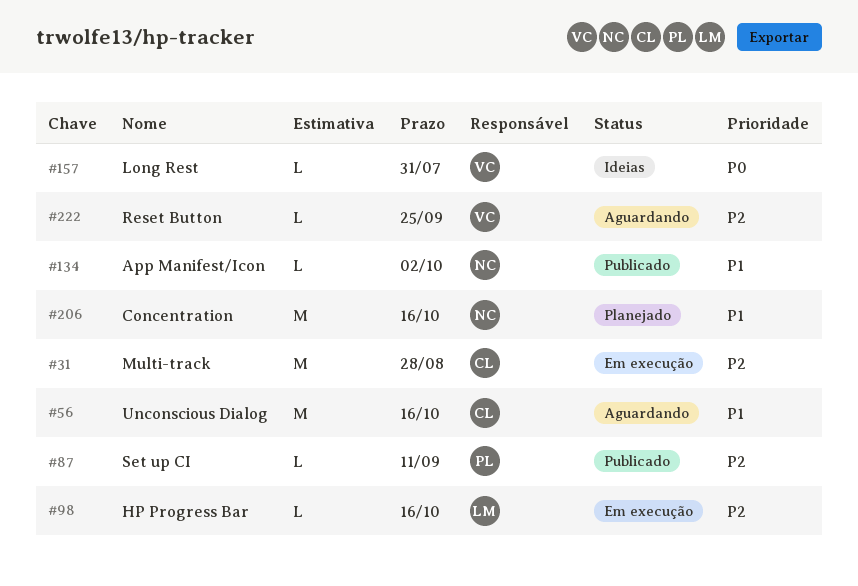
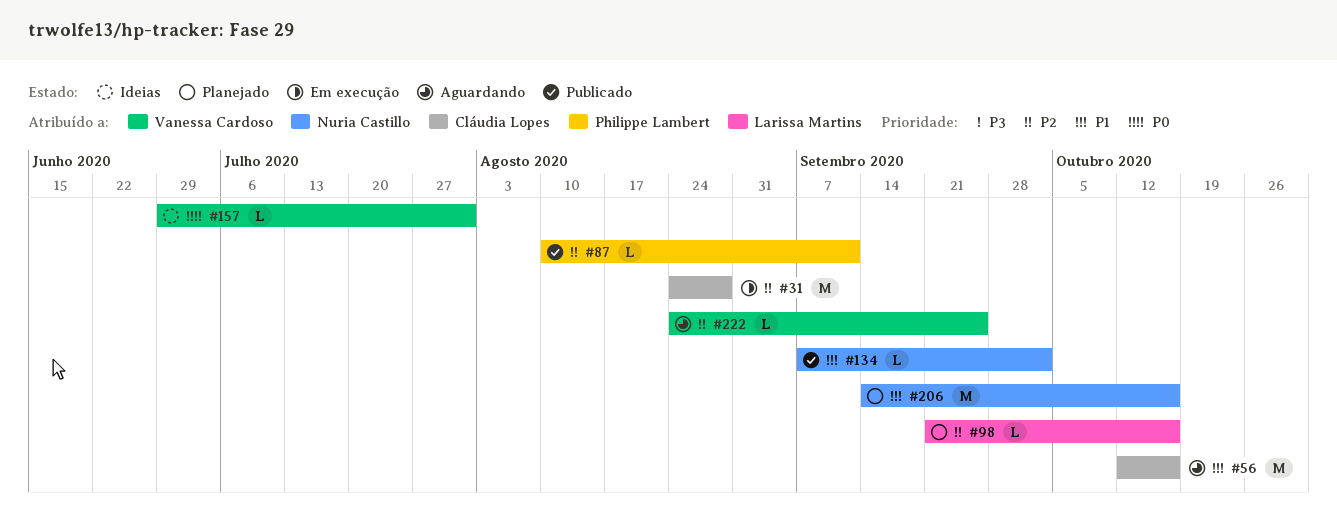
#98, status: Em execução -> Planejado

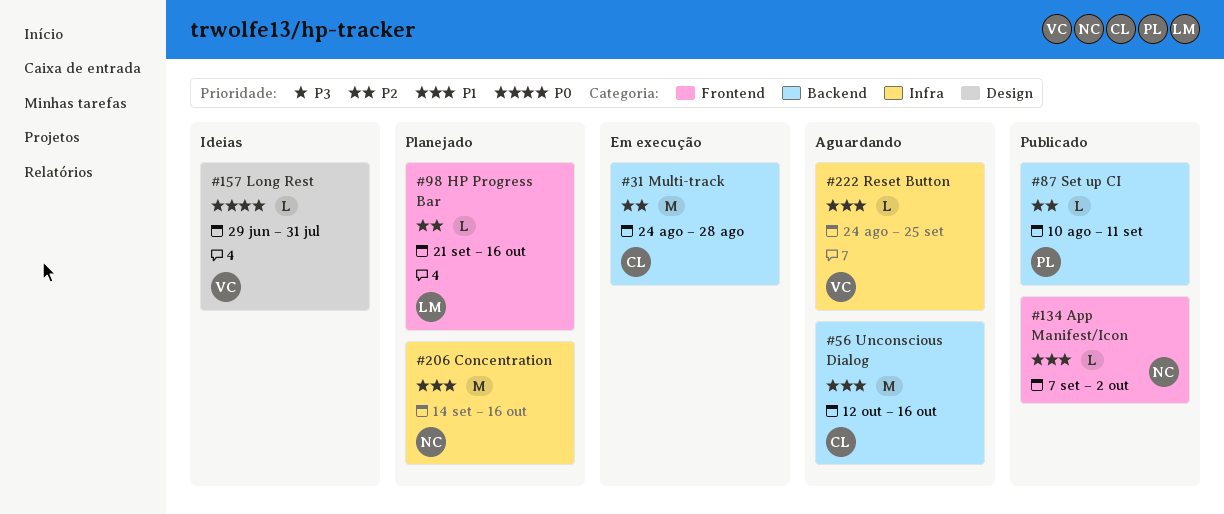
#222, priority: P2 -> P1

